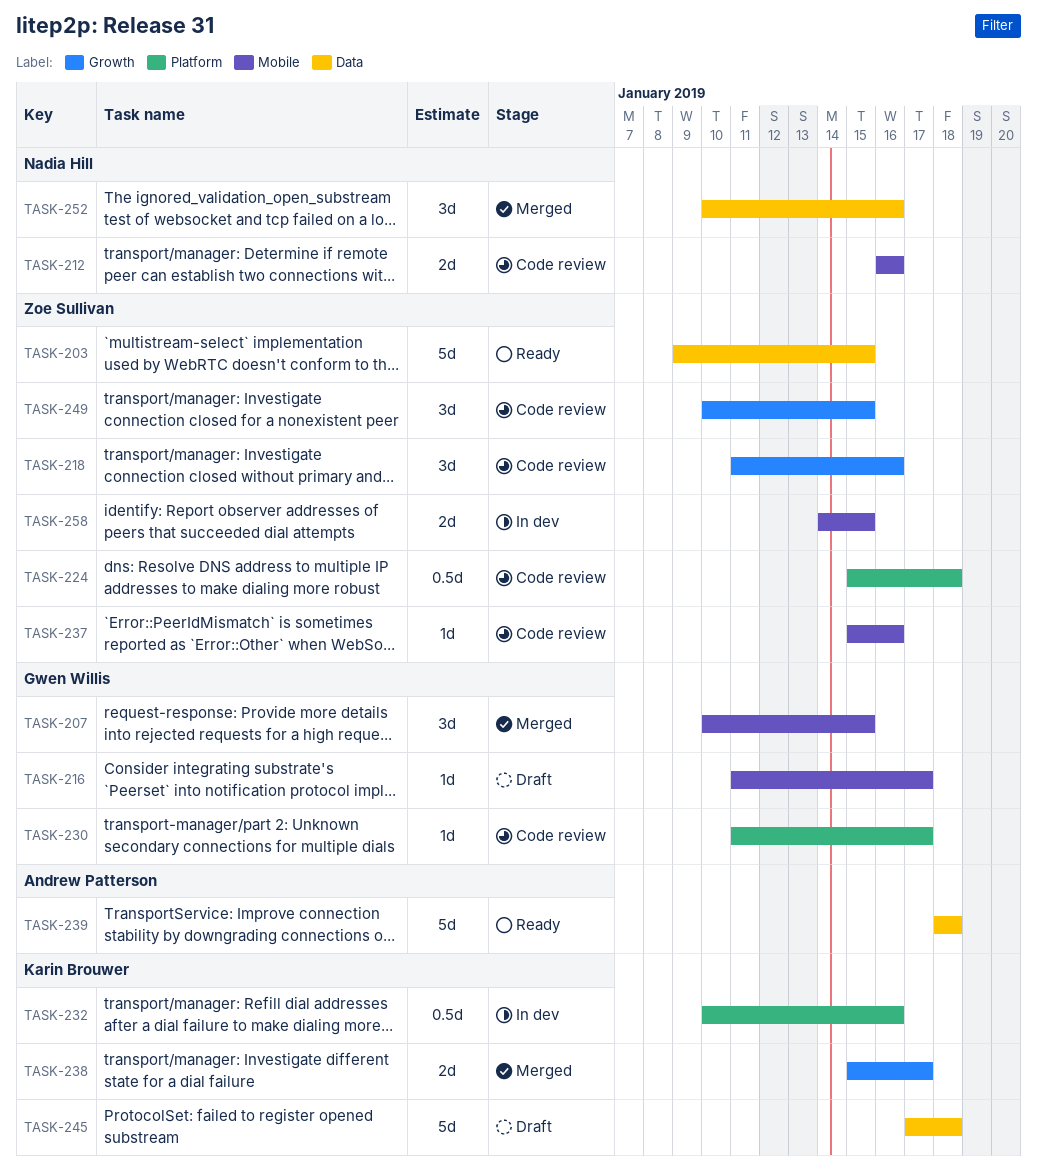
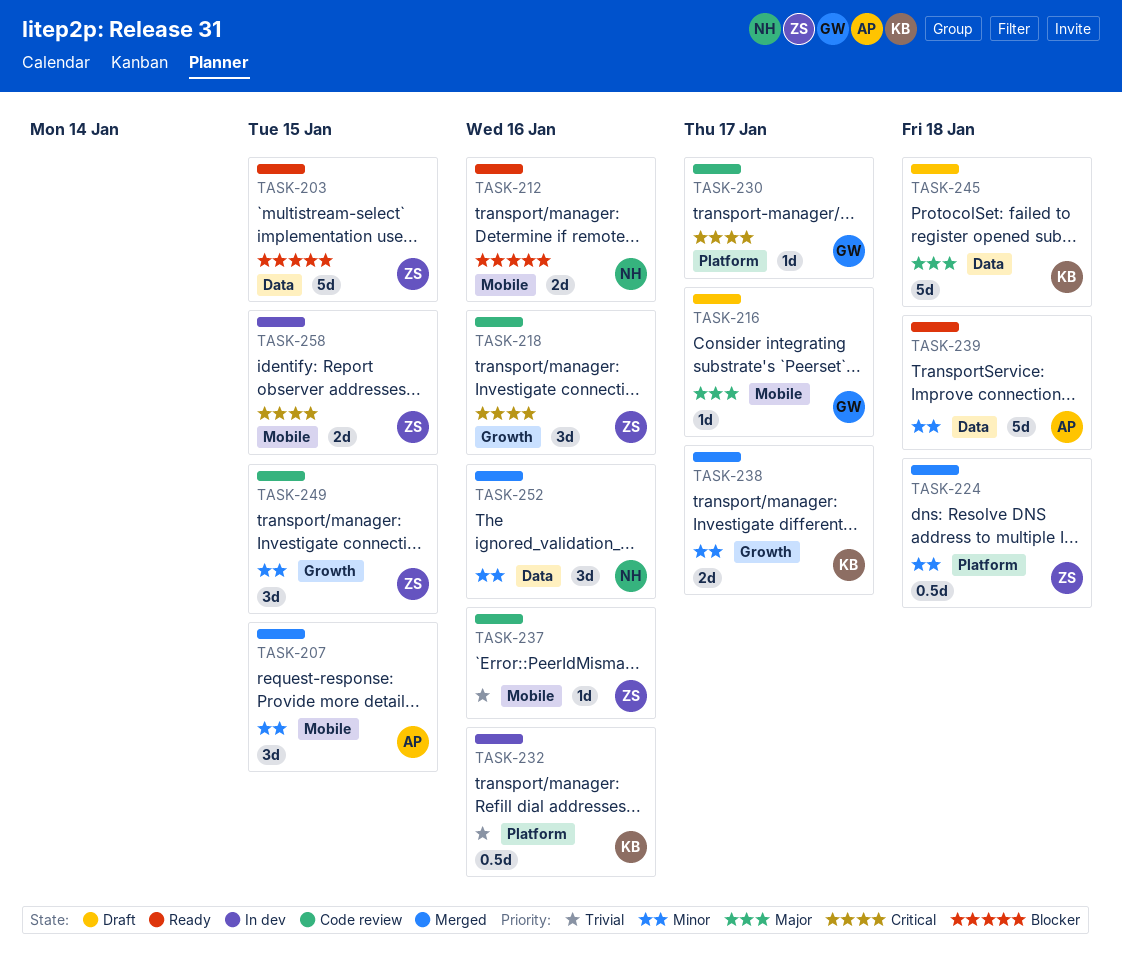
TASK-207, owner: Gwen Willis -> Andrew Patterson
TASK-212, status: Code review -> Ready
TASK-224, status: Code review -> Merged

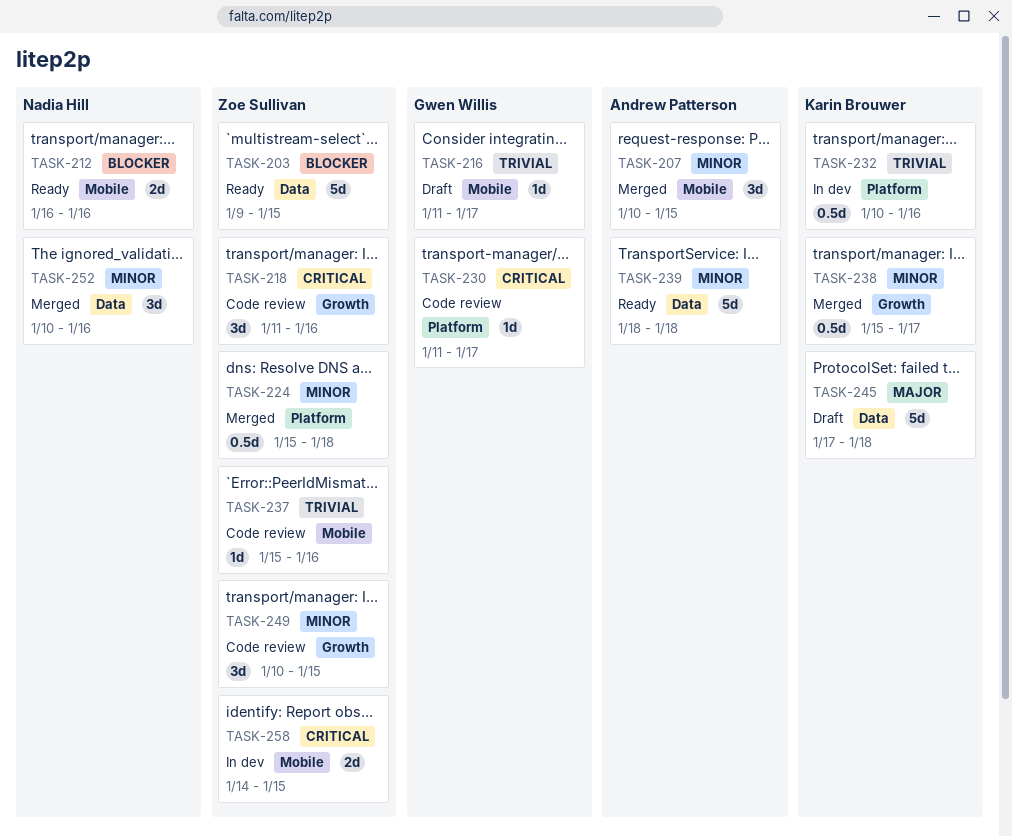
TASK-216, priority: Major -> Trivial
TASK-238, estimate: 2d -> 0.5d

